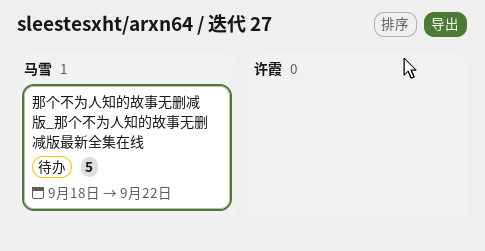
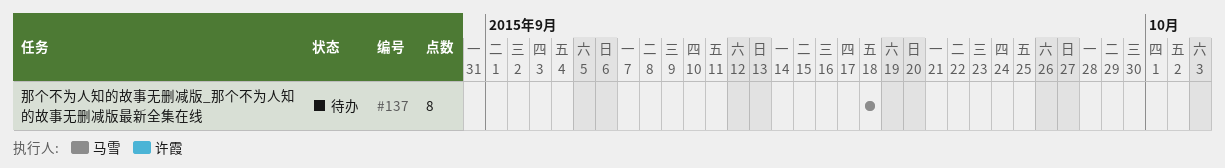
那个不为人知的故事无删减版_那个不为人知的故事无删减版最新全集在线, estimate: 5 -> 8
那个不为人知的故事无删减版_那个不为人知的故事无删减版最新全集在线, due: Sep 22 -> Sep 18

